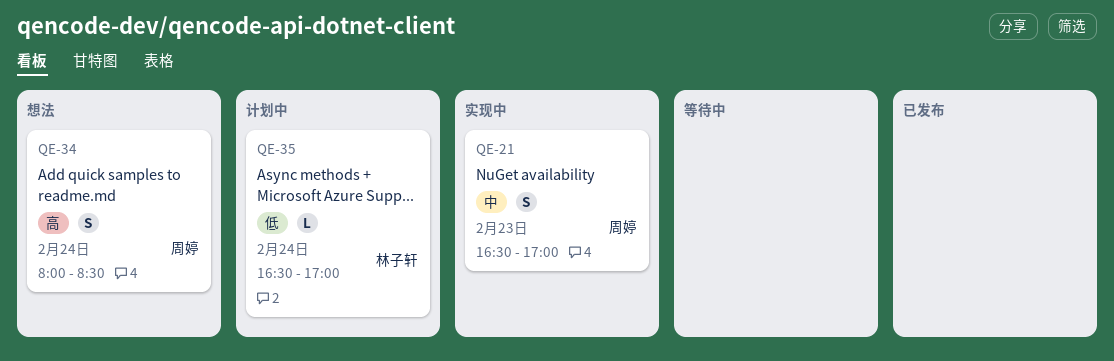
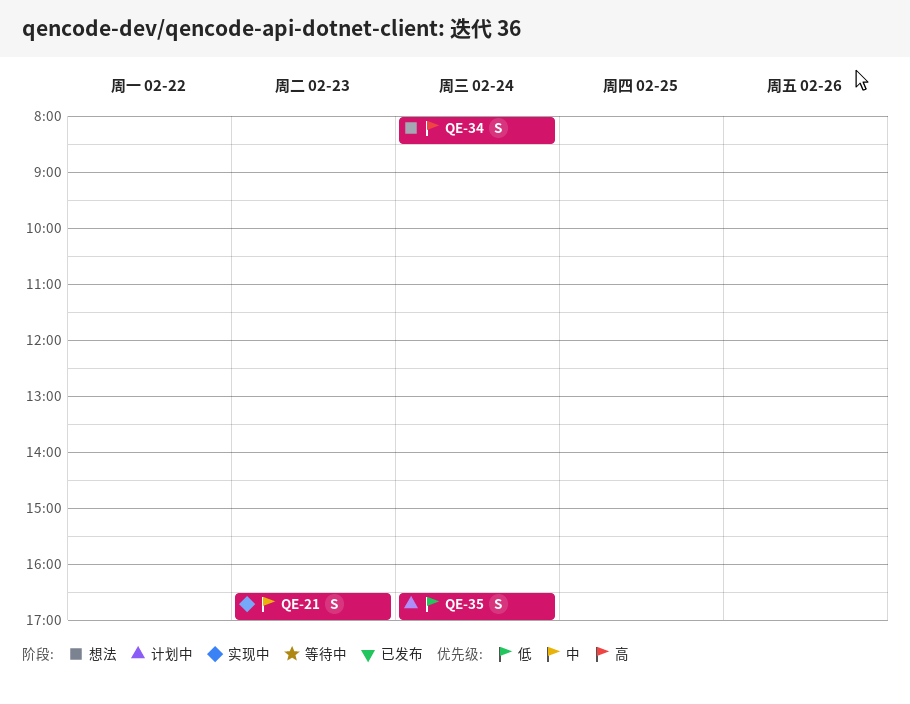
QE-35, estimate: L -> S

